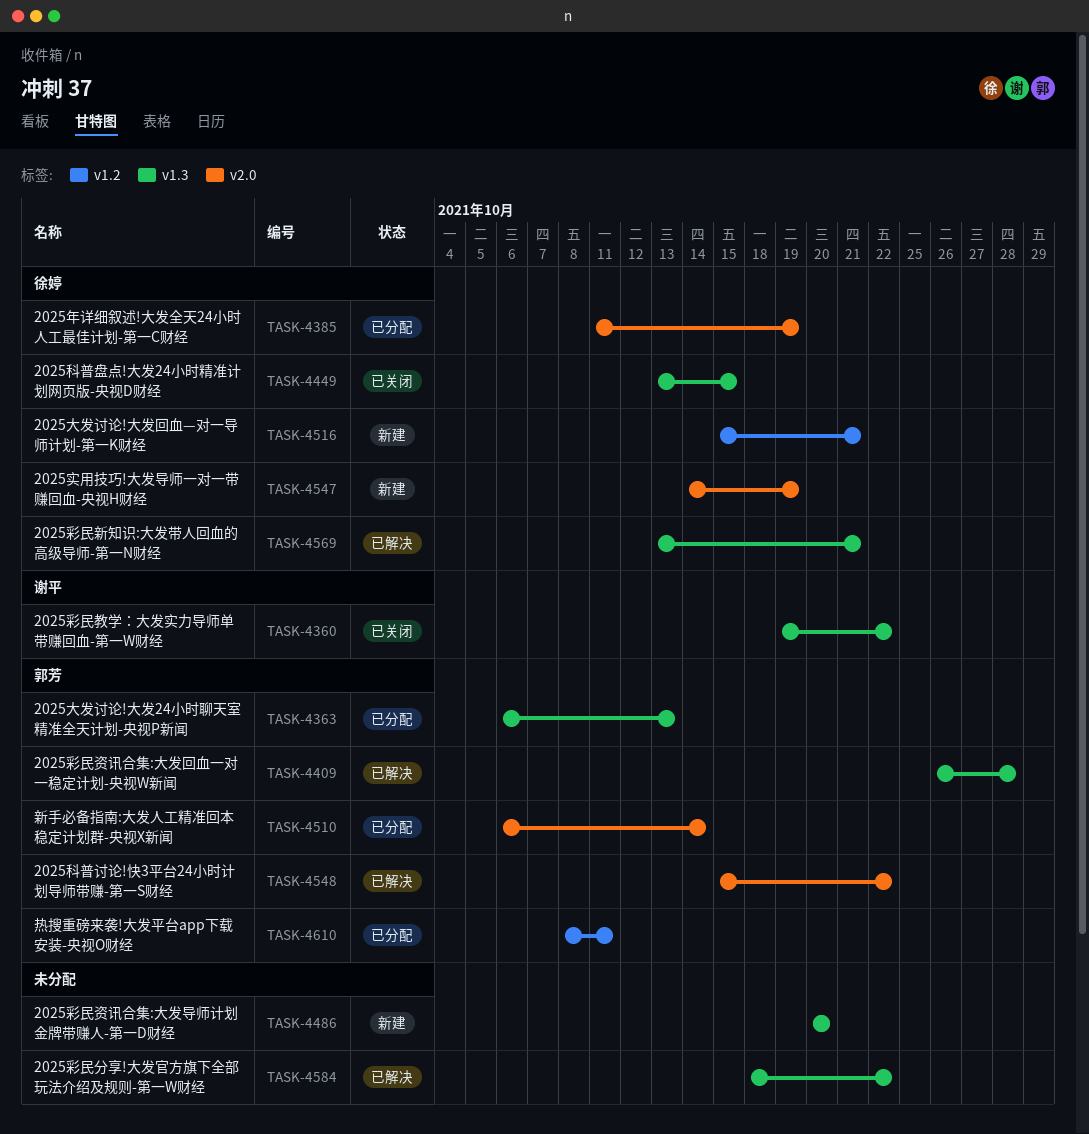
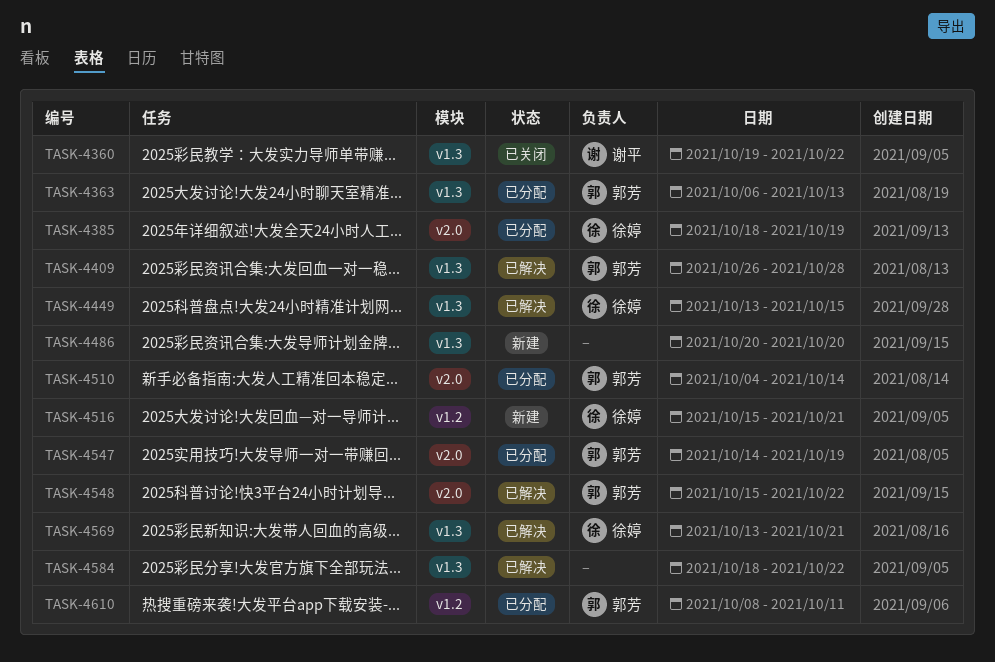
TASK-4385, start: Oct 11 -> Oct 18
TASK-4449, status: 已关闭 -> 已解决
TASK-4510, start: Oct 6 -> Oct 4
TASK-4547, status: 新建 -> 已分配
TASK-4547, owner: 徐婷 -> 郭芳

